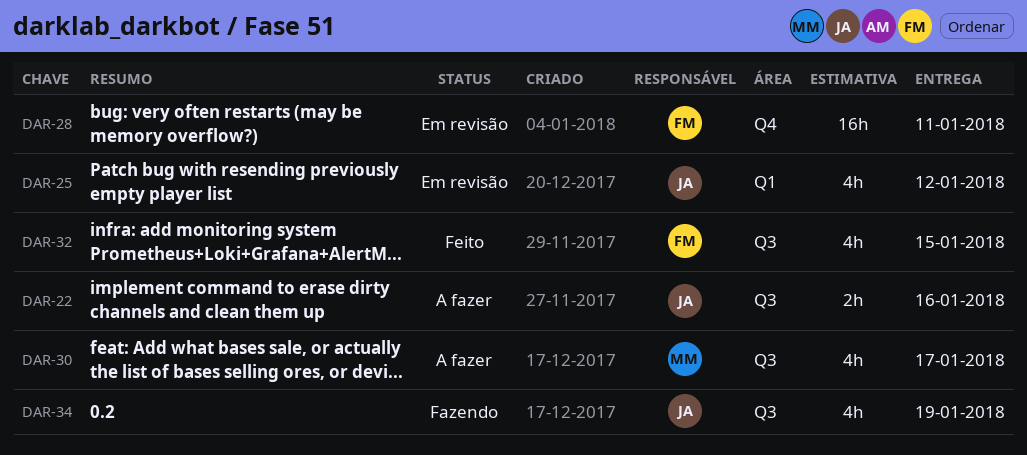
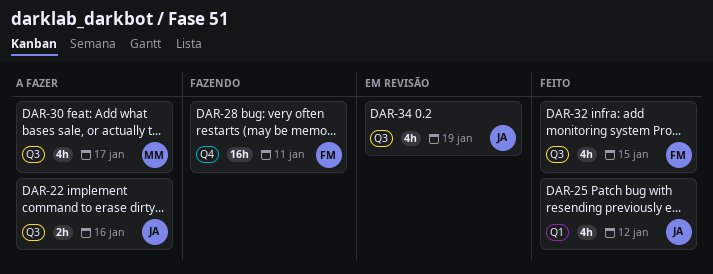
DAR-25, status: Em revisão -> Feito
DAR-28, status: Em revisão -> Fazendo
DAR-34, status: Fazendo -> Em revisão

